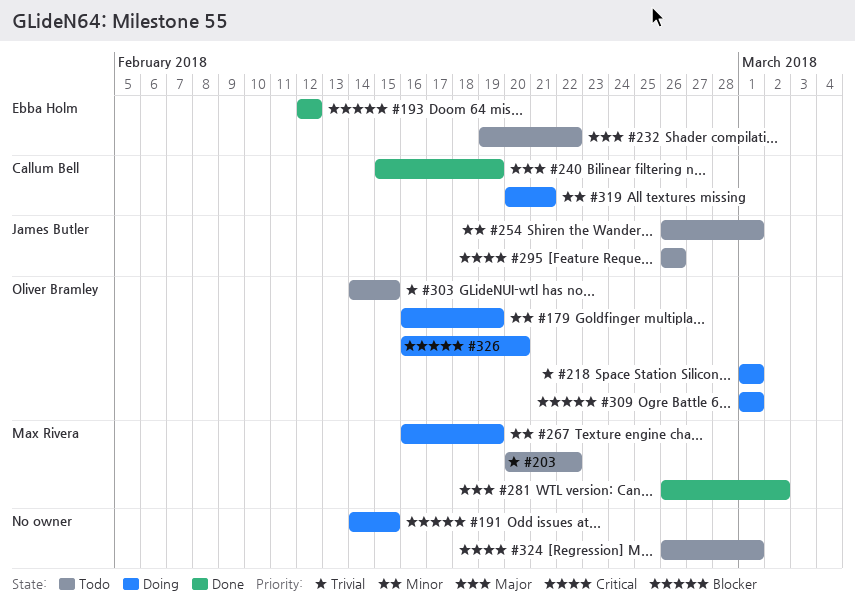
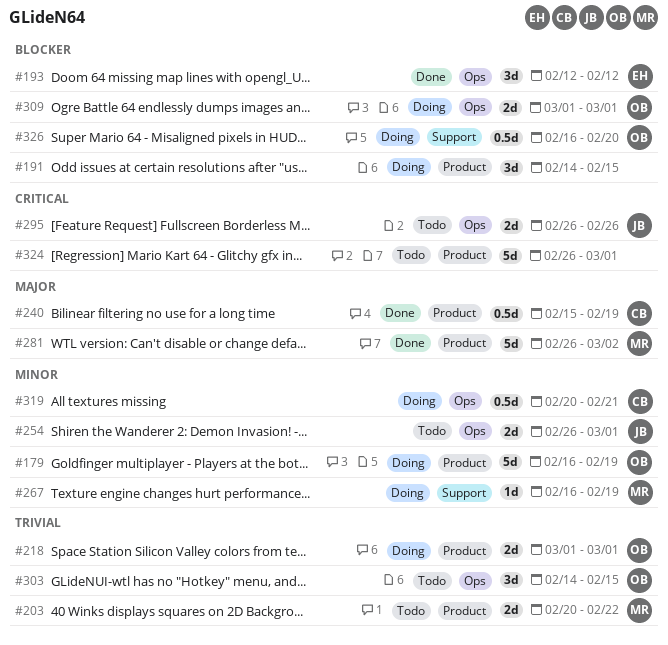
#232: present -> none

